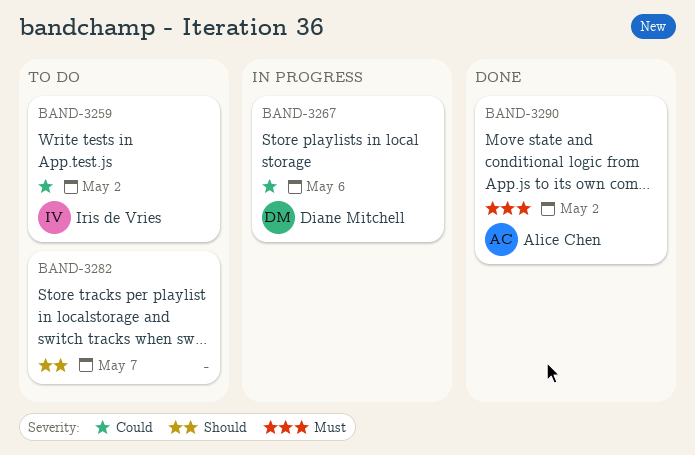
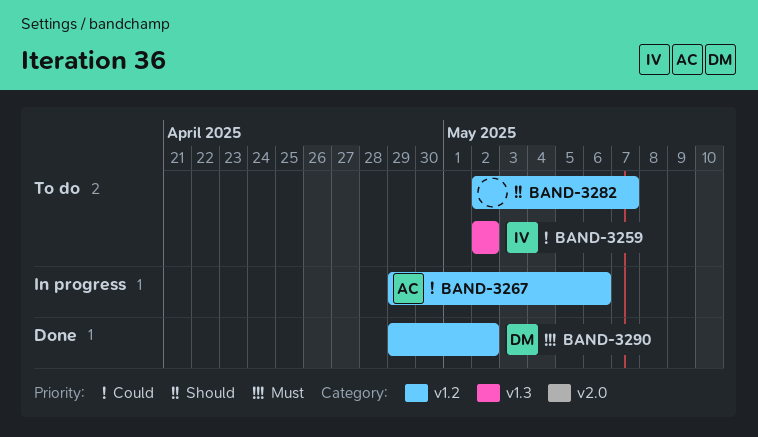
BAND-3267, owner: Diane Mitchell -> Alice Chen
BAND-3290, owner: Alice Chen -> Diane Mitchell

